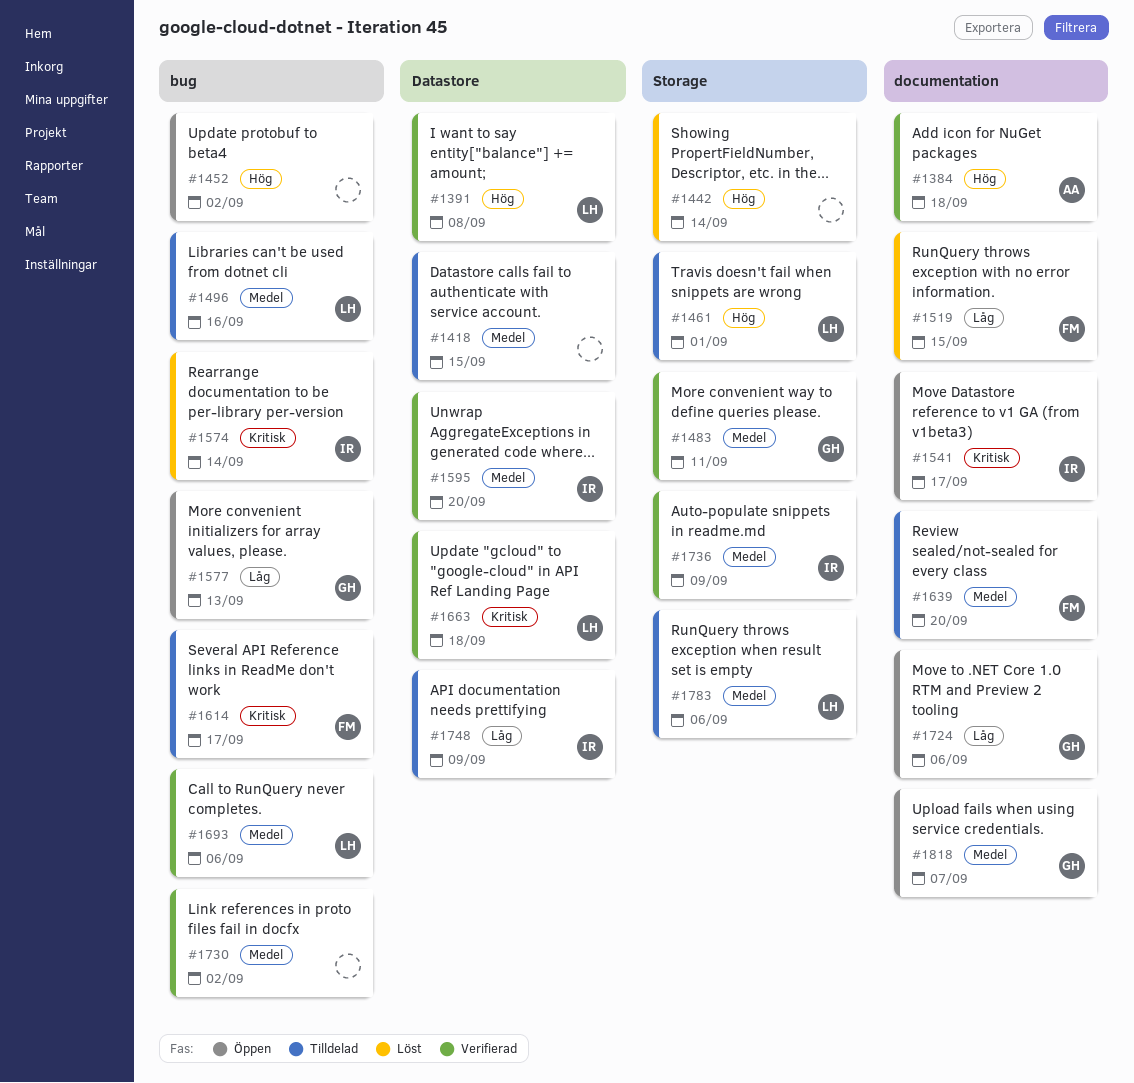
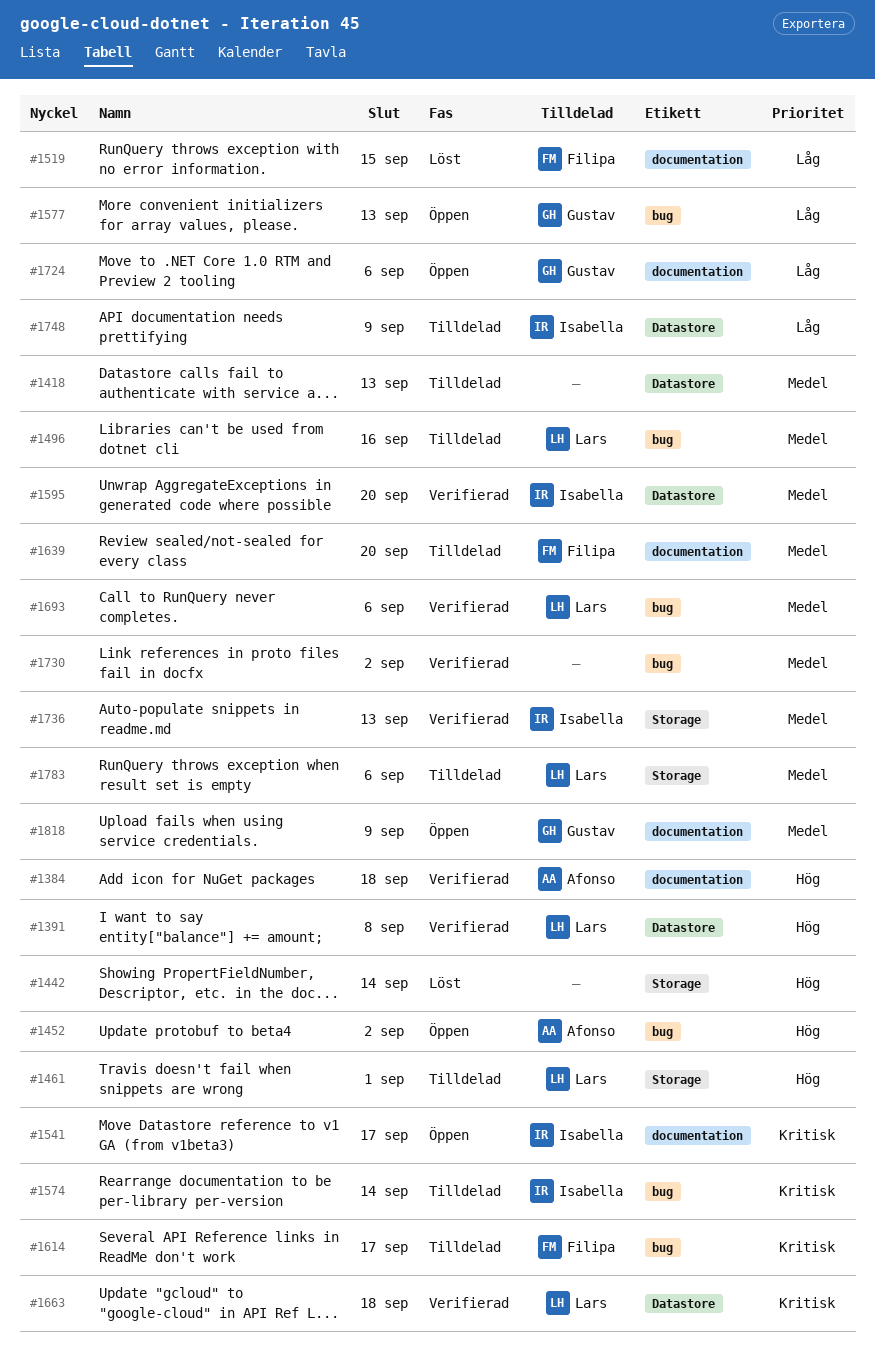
#1418, due: Sep 15 -> Sep 13
#1452, owner: none -> Afonso
#1483: present -> none
#1574, status: Löst -> Tilldelad
#1736, due: Sep 9 -> Sep 13
#1818, due: Sep 7 -> Sep 9

